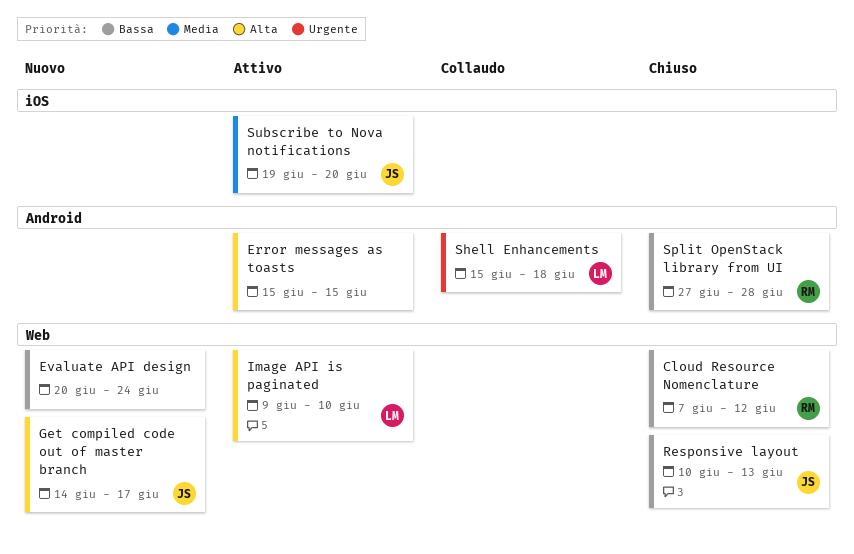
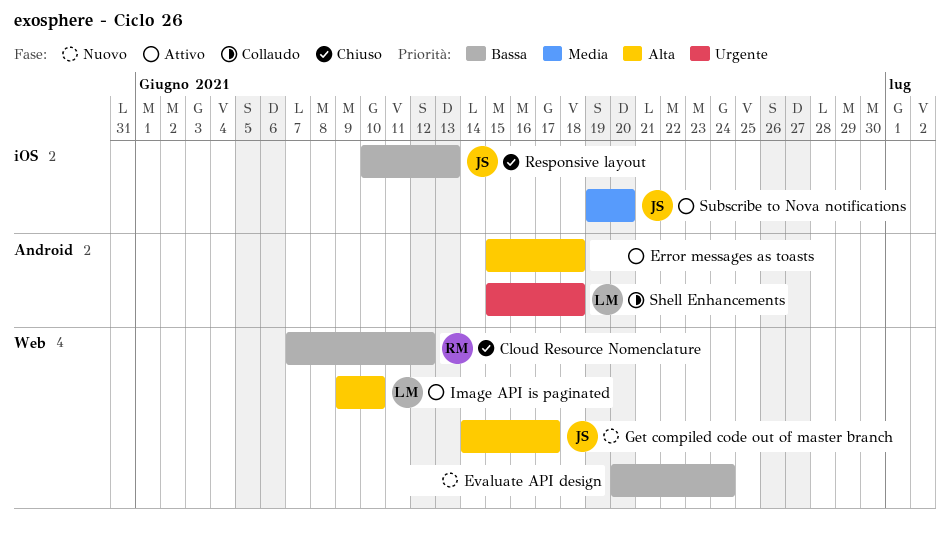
Error messages as toasts, due: Jun 15 -> Jun 18
Responsive layout, label: Web -> iOS
Split OpenStack library from UI: present -> none

